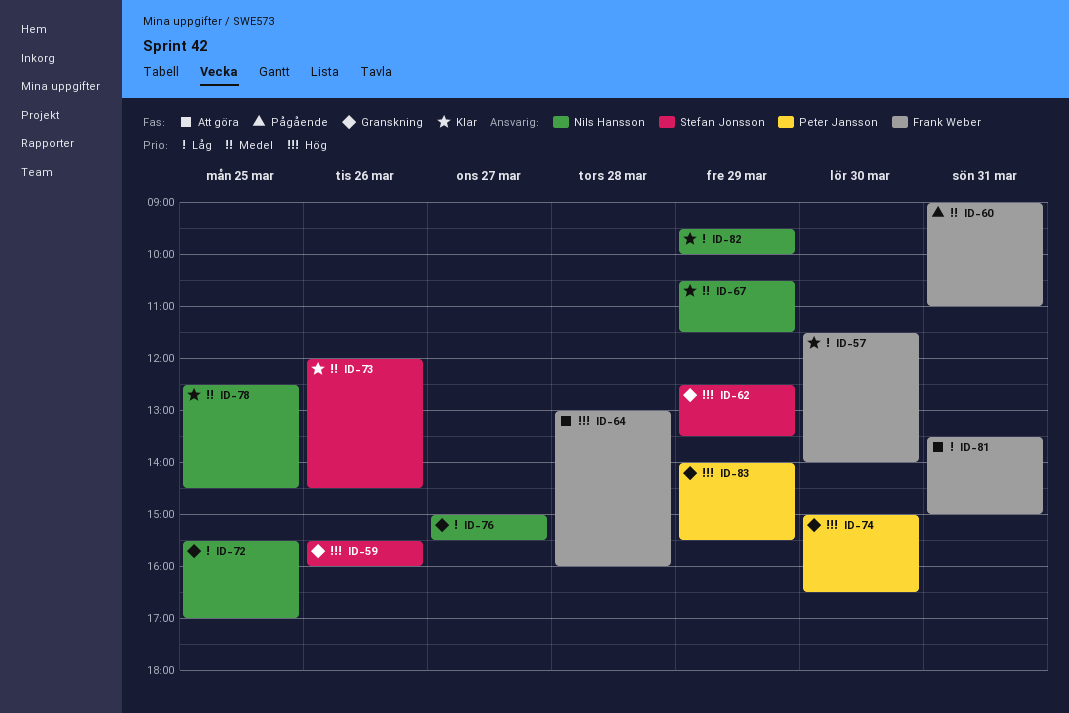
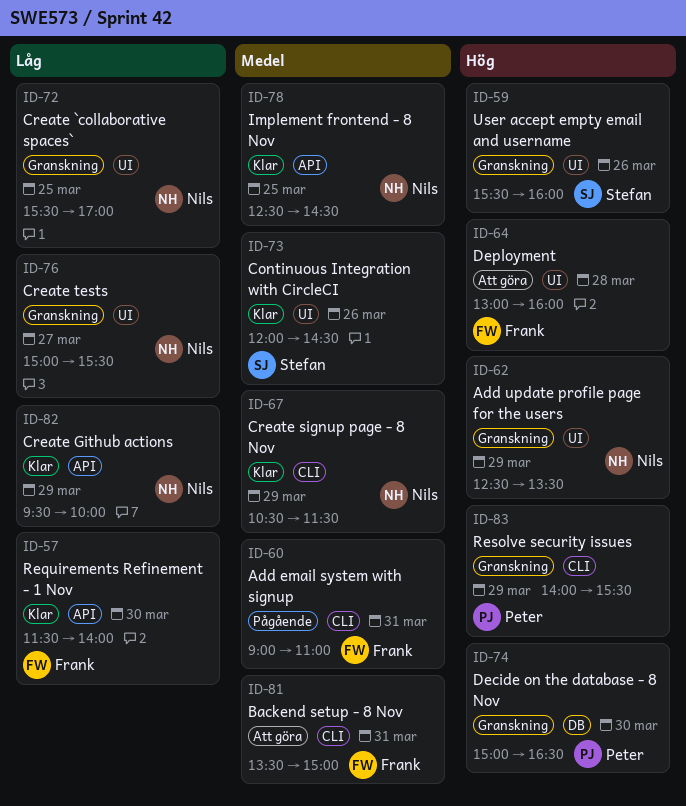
ID-62, owner: Stefan Jonsson -> Nils Hansson
ID-81, priority: Låg -> Medel

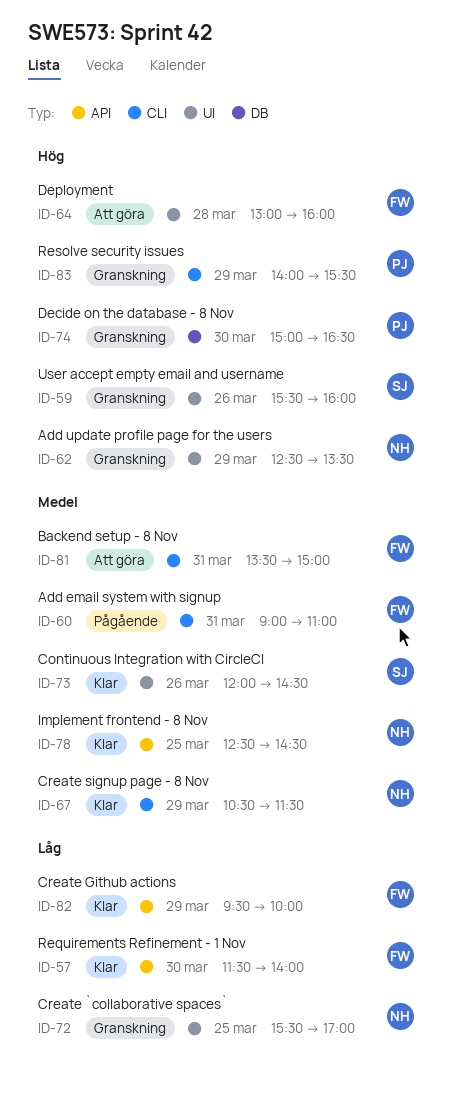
ID-76: present -> none
ID-82, owner: Nils -> Frank

